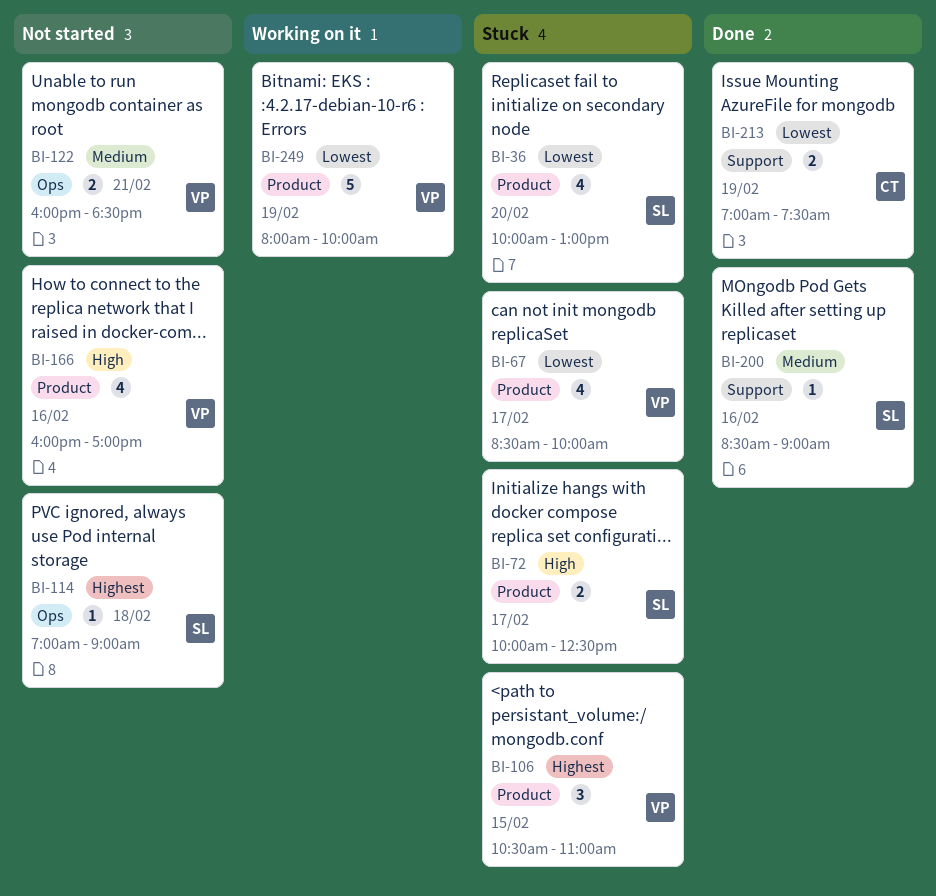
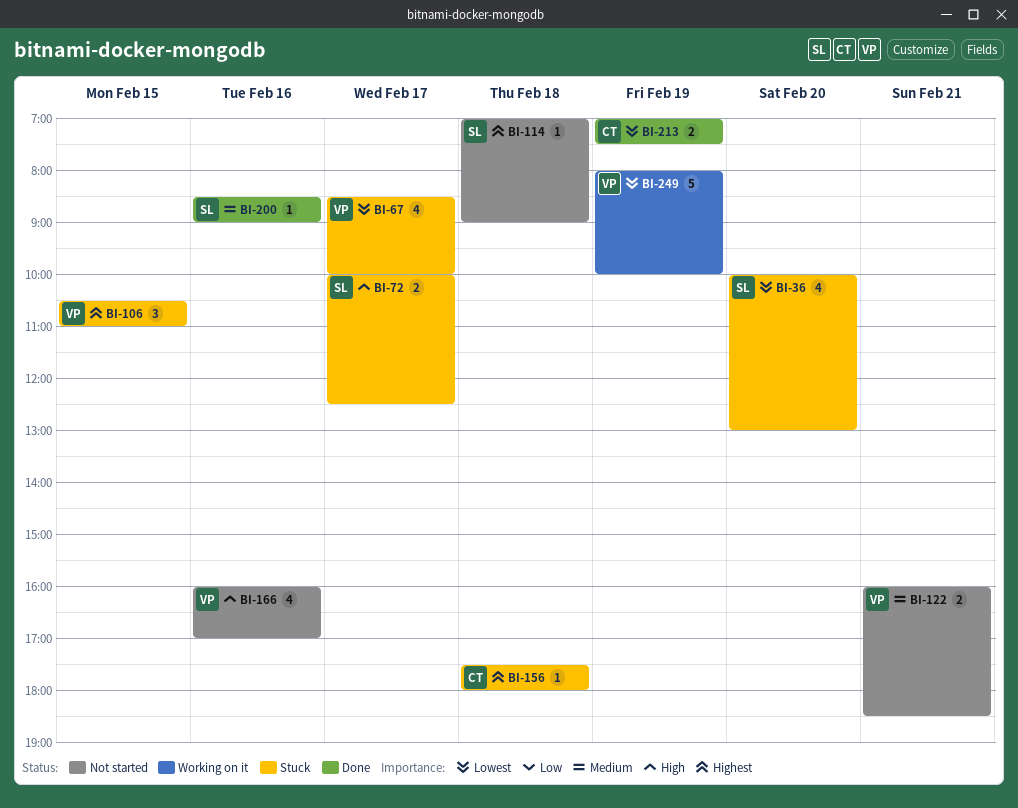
BI-156: none -> present

